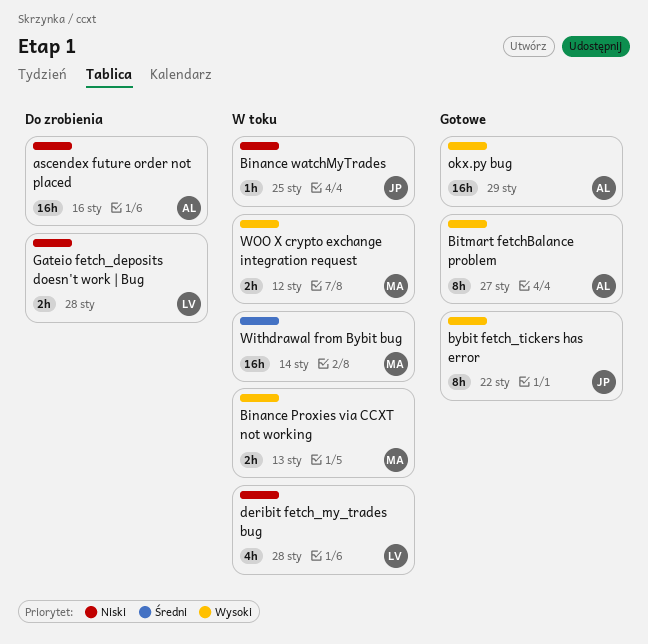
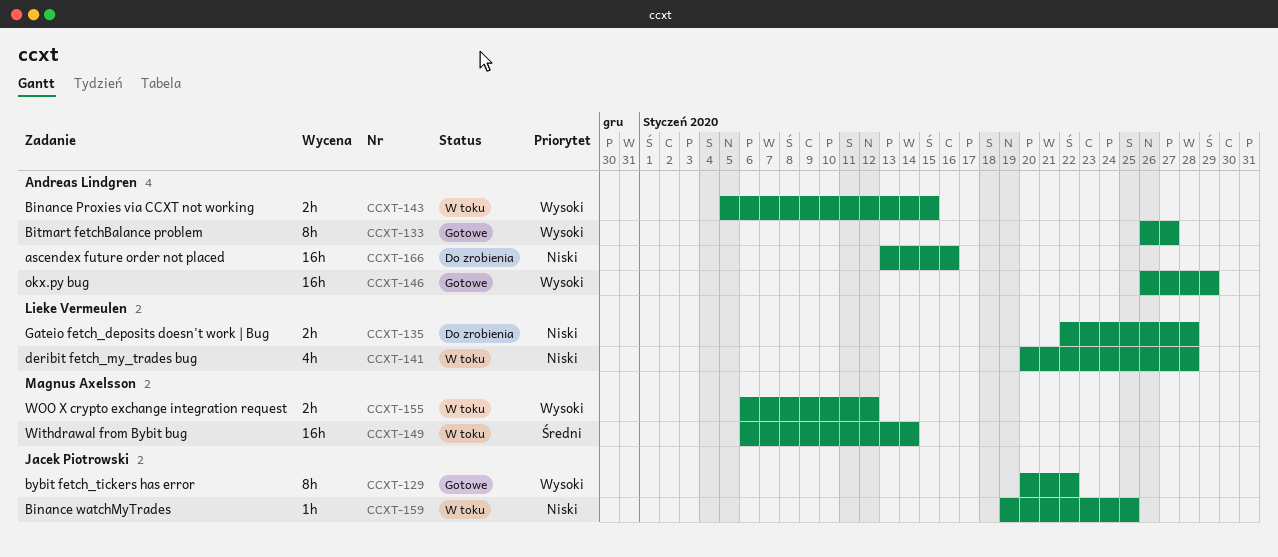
Binance Proxies via CCXT not working, owner: Magnus Axelsson -> Andreas Lindgren
Binance Proxies via CCXT not working, due: Jan 13 -> Jan 15

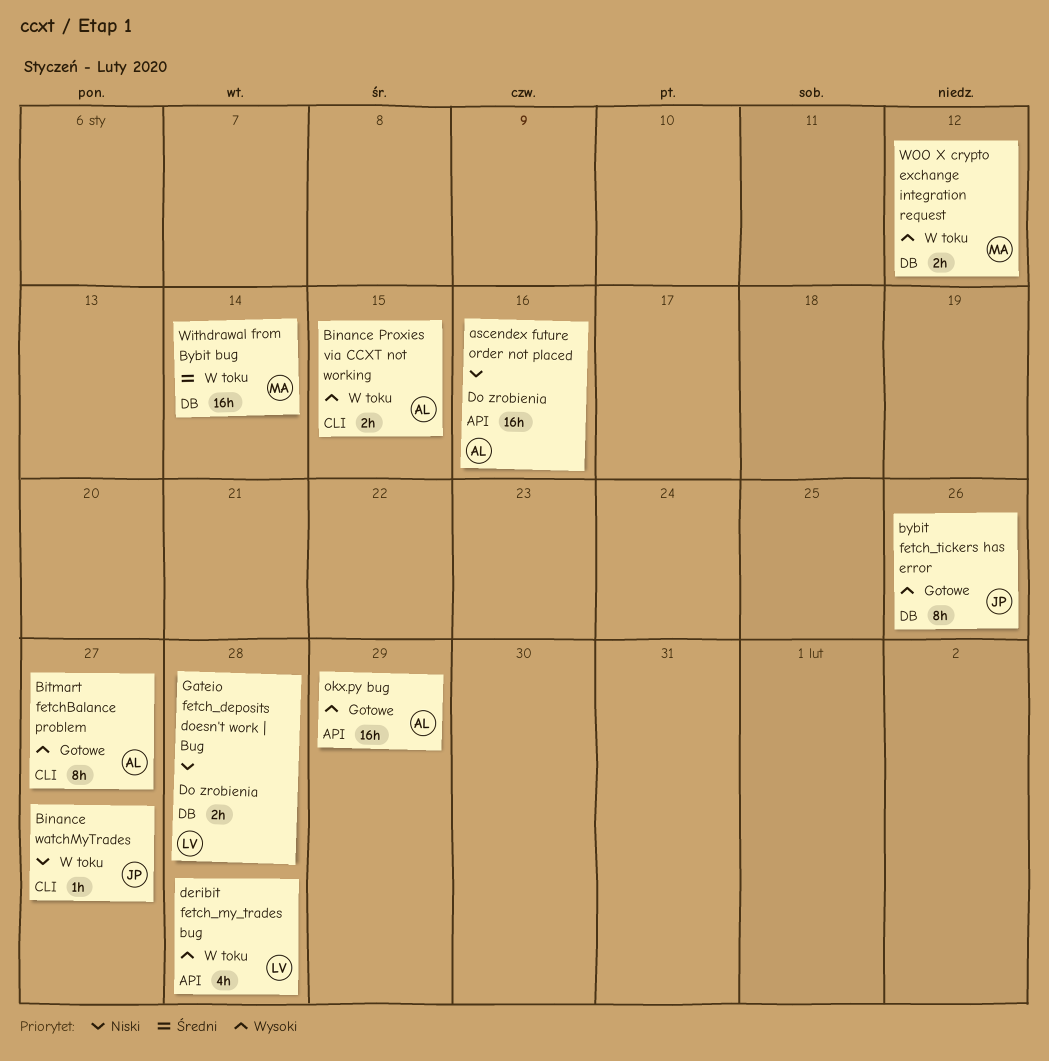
Binance watchMyTrades, due: Jan 25 -> Jan 27
bybit fetch_tickers has error, due: Jan 22 -> Jan 26
deribit fetch_my_trades bug, priority: Niski -> Wysoki

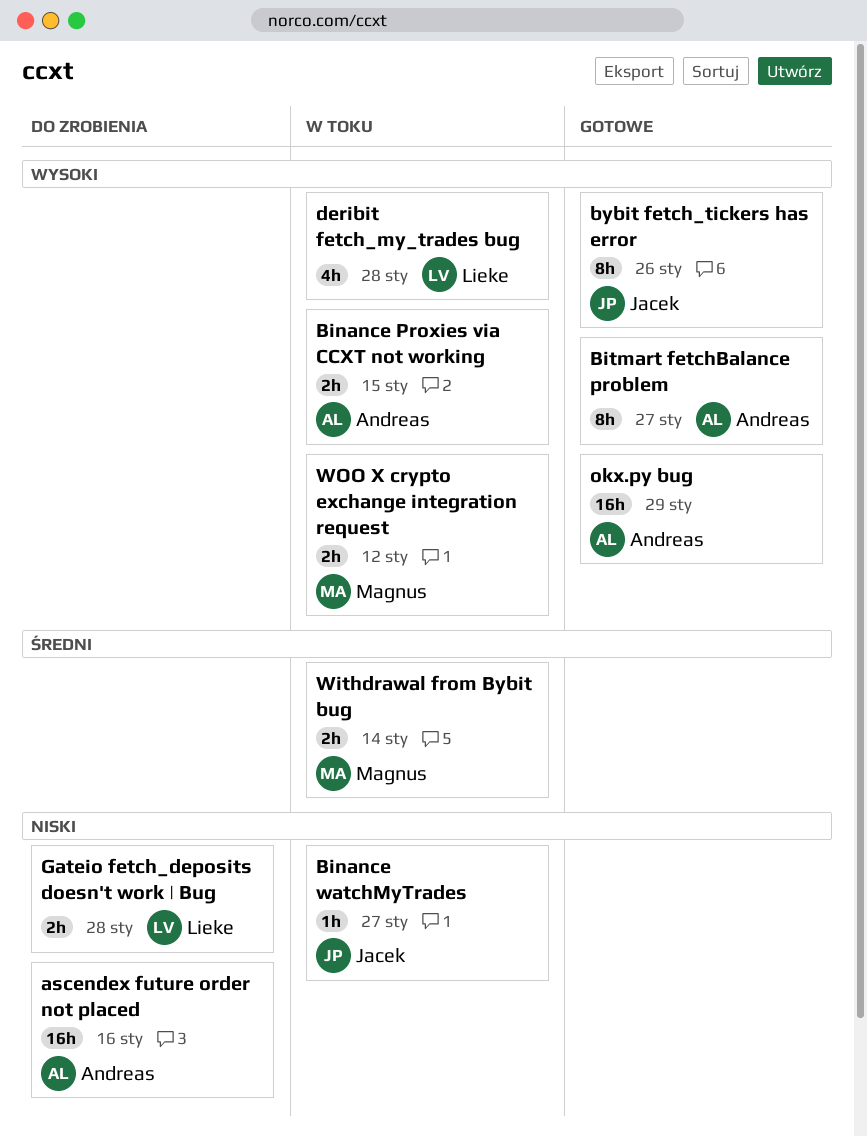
Withdrawal from Bybit bug, estimate: 16h -> 2h

